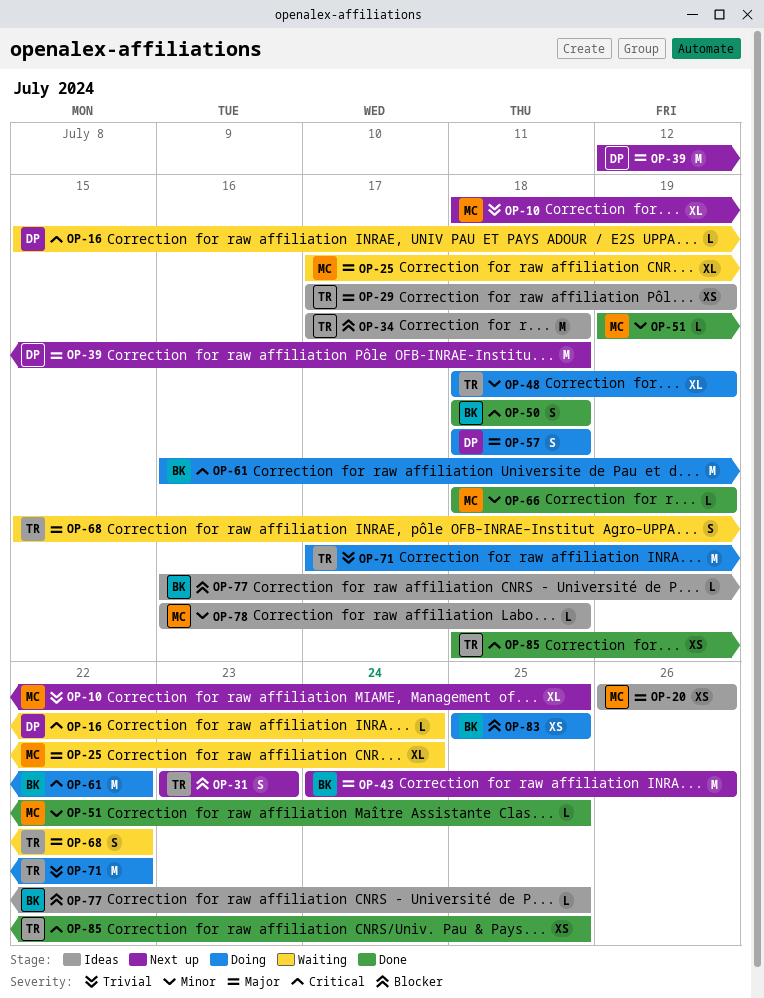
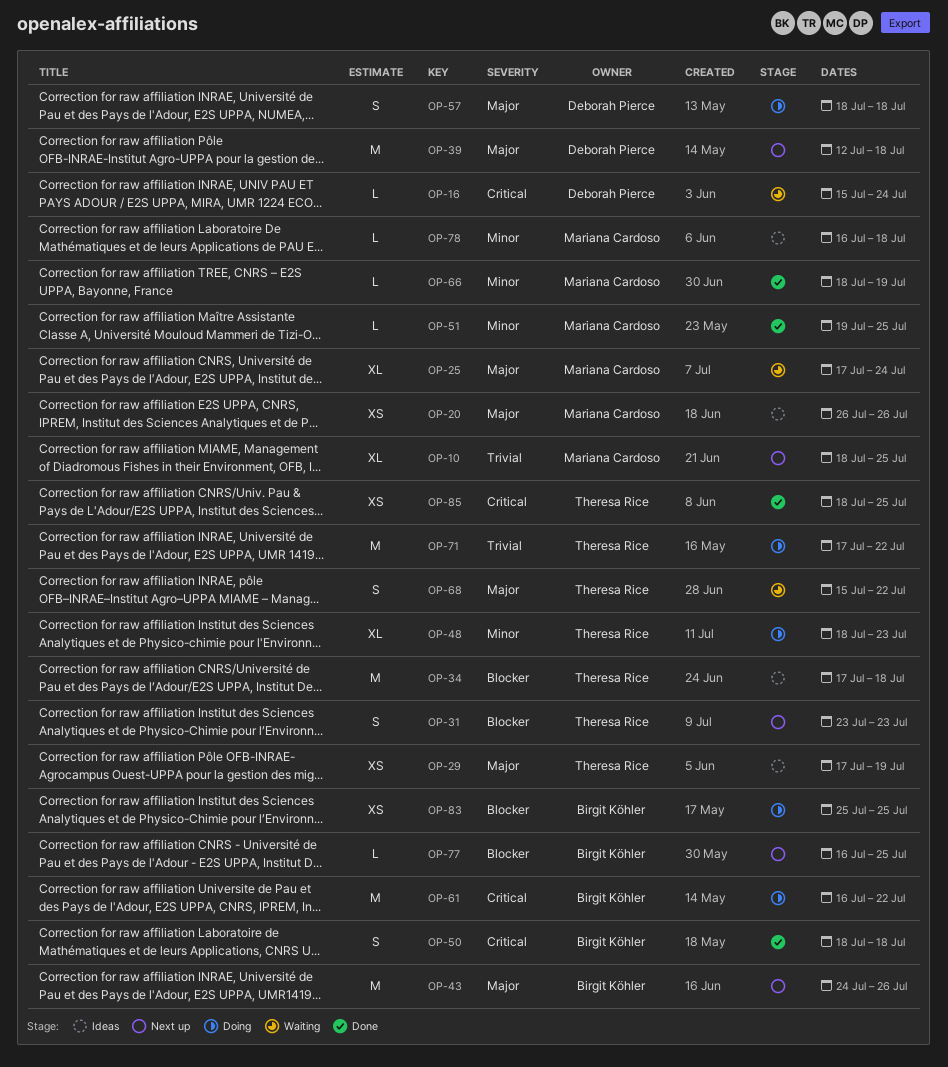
OP-48, due: Jul 19 -> Jul 23
OP-77, status: Ideas -> Next up

